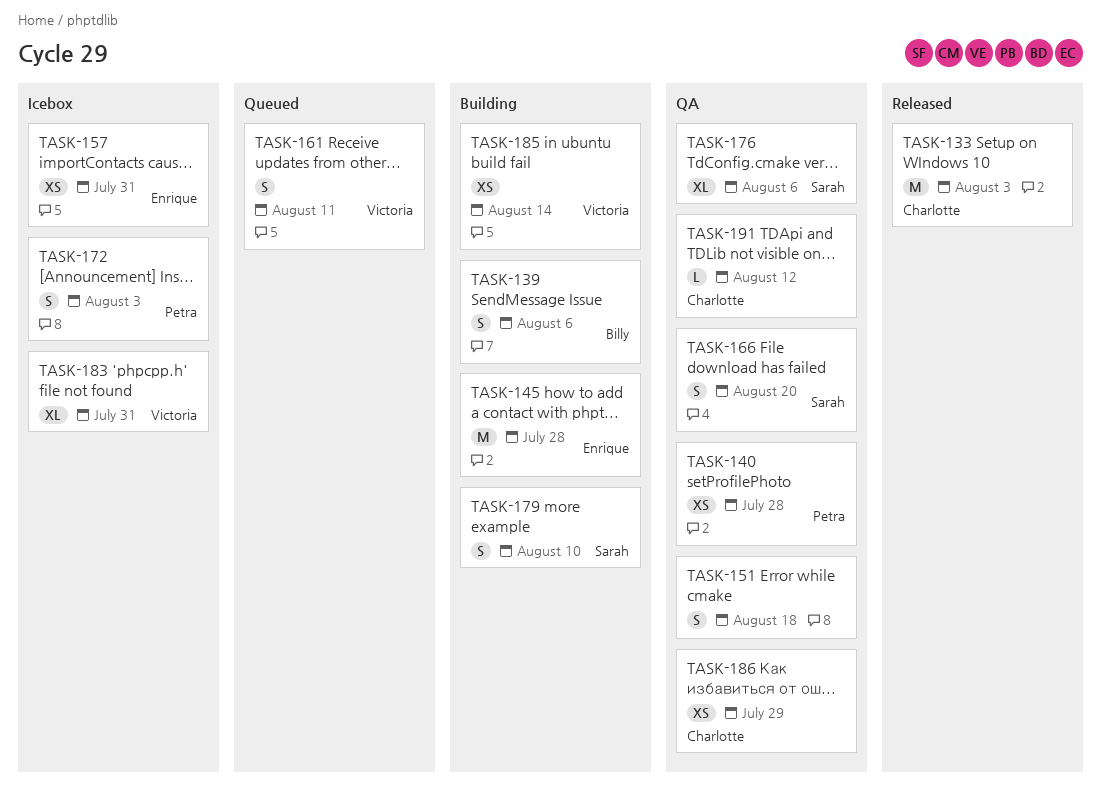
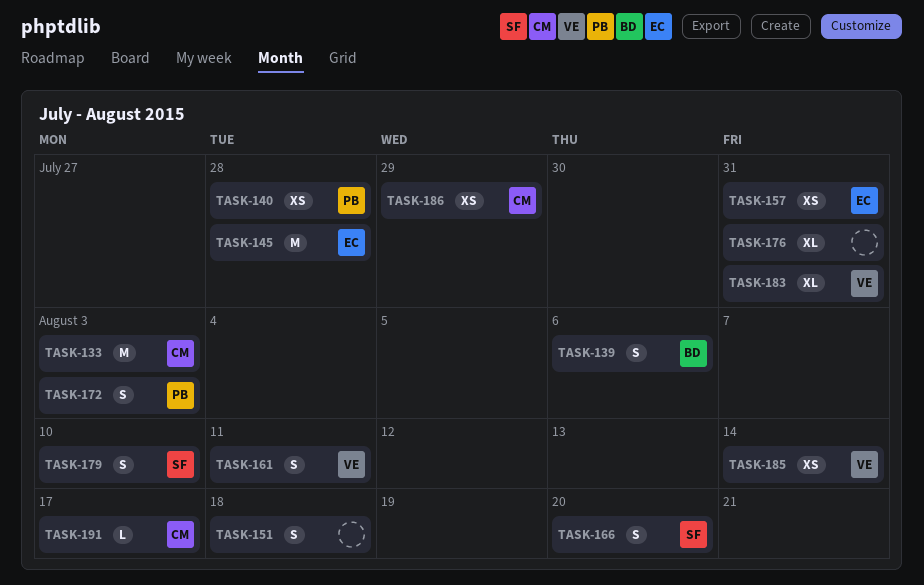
TASK-176, owner: Sarah -> none
TASK-176, due: Aug 6 -> Jul 31
TASK-191, due: Aug 12 -> Aug 17

